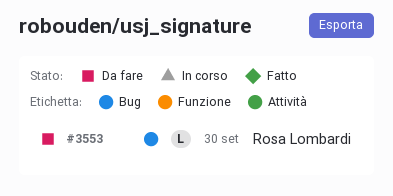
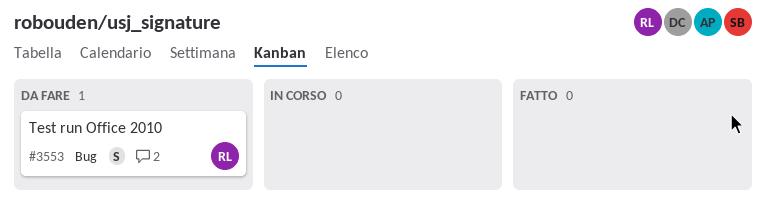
#3553, estimate: L -> S

